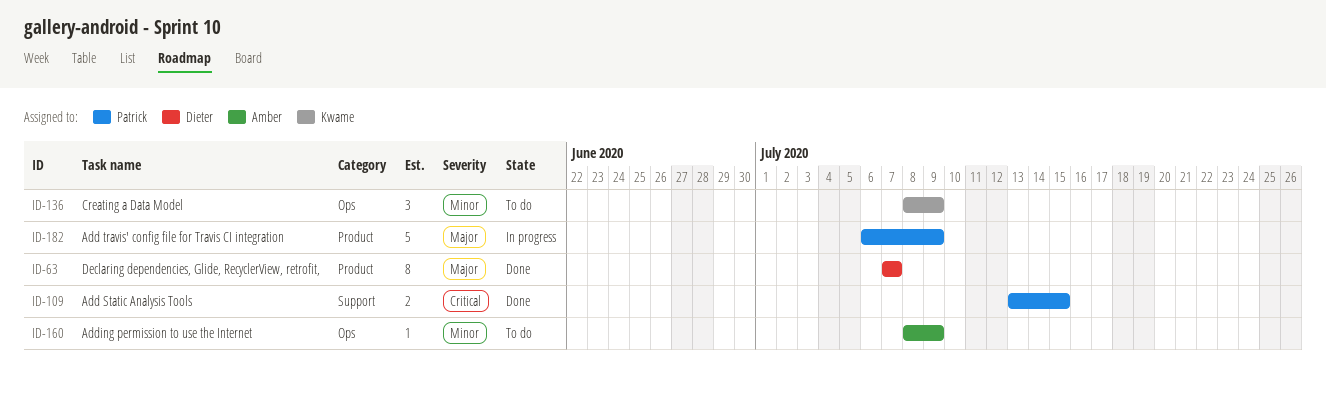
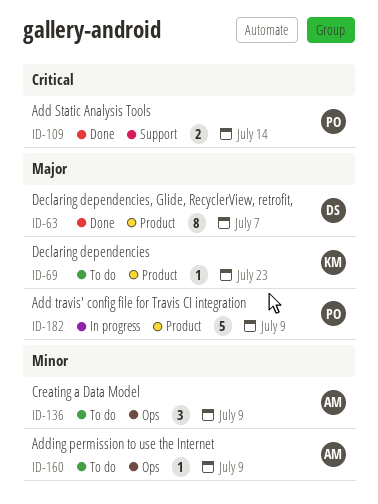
ID-69: none -> present
ID-109, due: Jul 15 -> Jul 14
ID-136, owner: Kwame -> Amber

